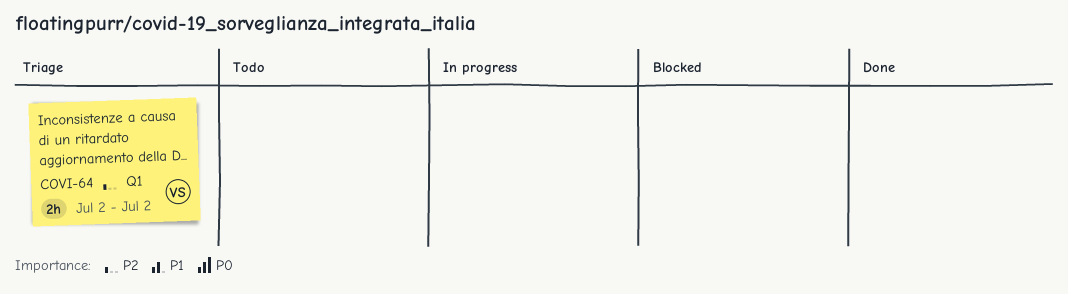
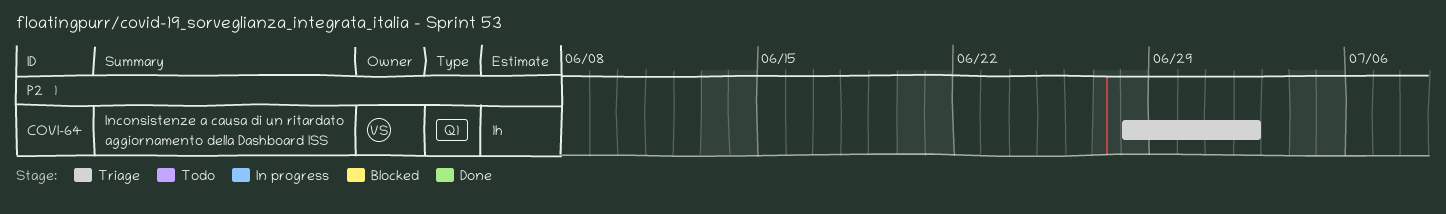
COVI-64, estimate: 2h -> 1h
COVI-64, start: Jul 2 -> Jun 28

